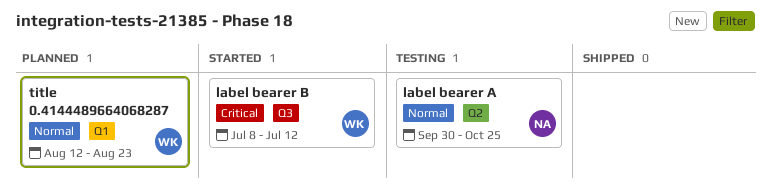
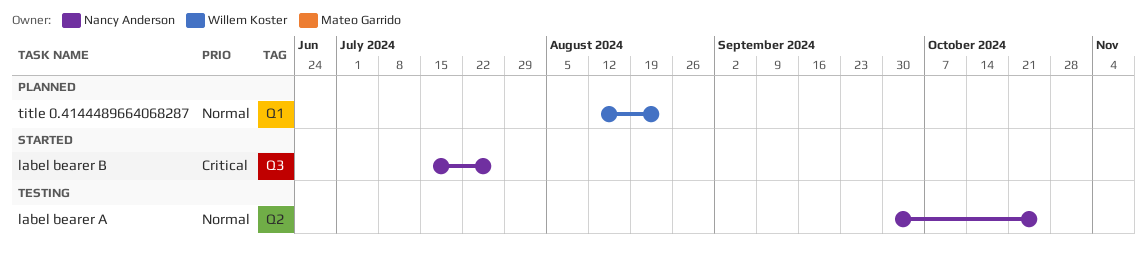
label bearer B, owner: Willem Koster -> Nancy Anderson
label bearer B, start: Jul 8 -> Jul 15
label bearer B, due: Jul 12 -> Jul 26

